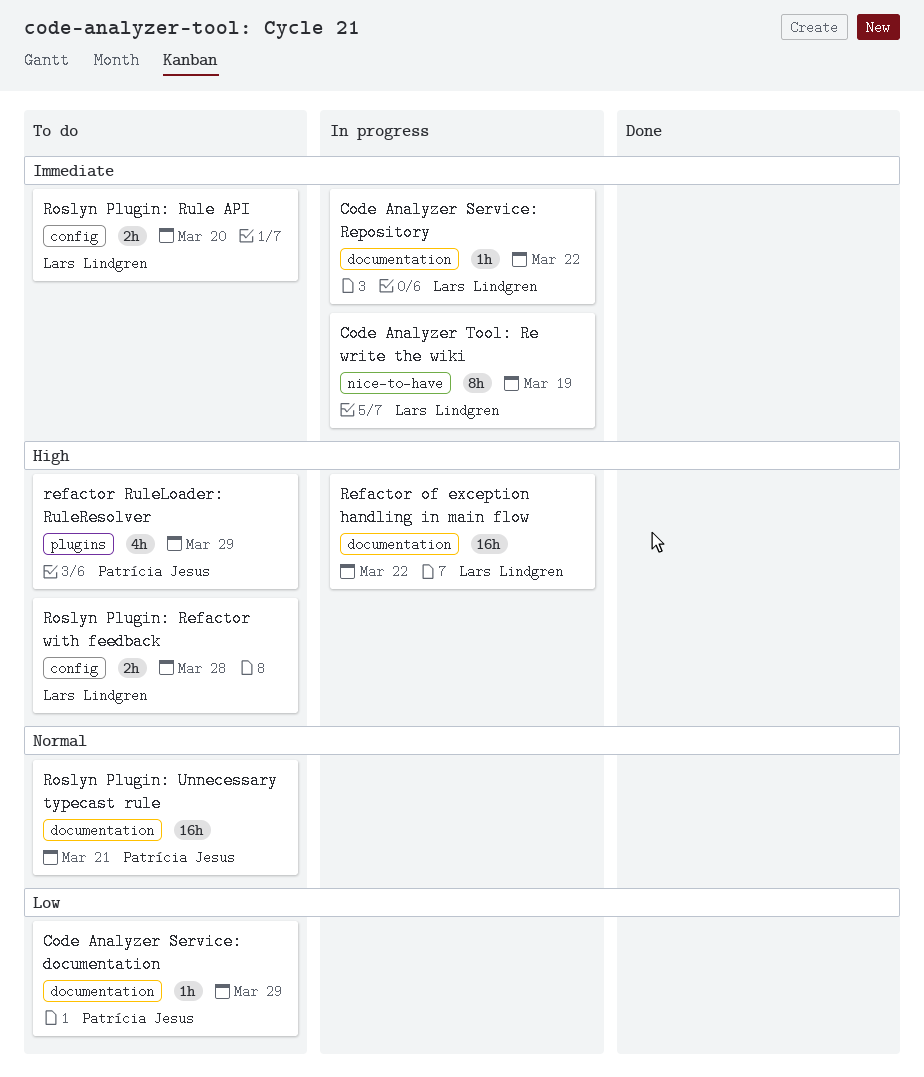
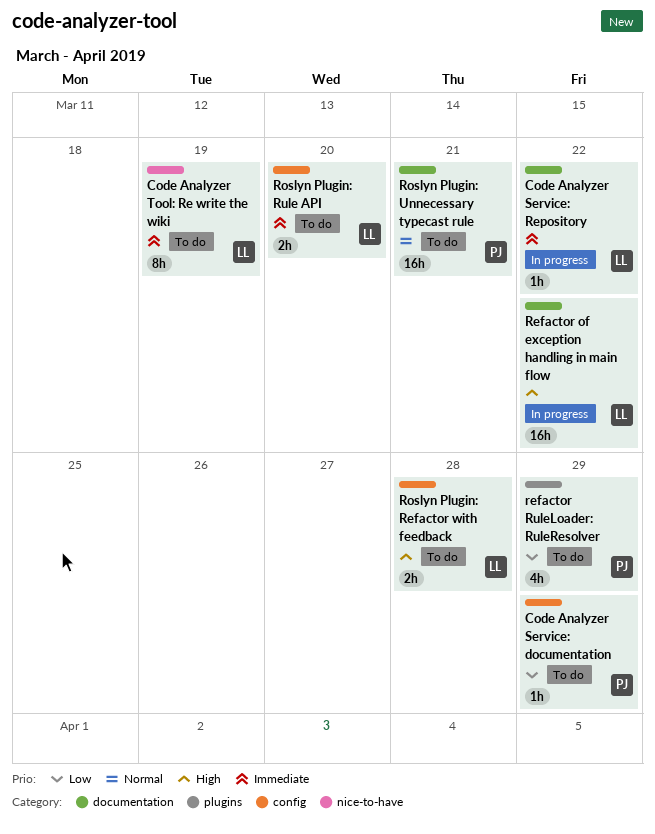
Code Analyzer Service: documentation, label: documentation -> config
Code Analyzer Tool: Re write the wiki, status: In progress -> To do
refactor RuleLoader: RuleResolver, priority: High -> Low

